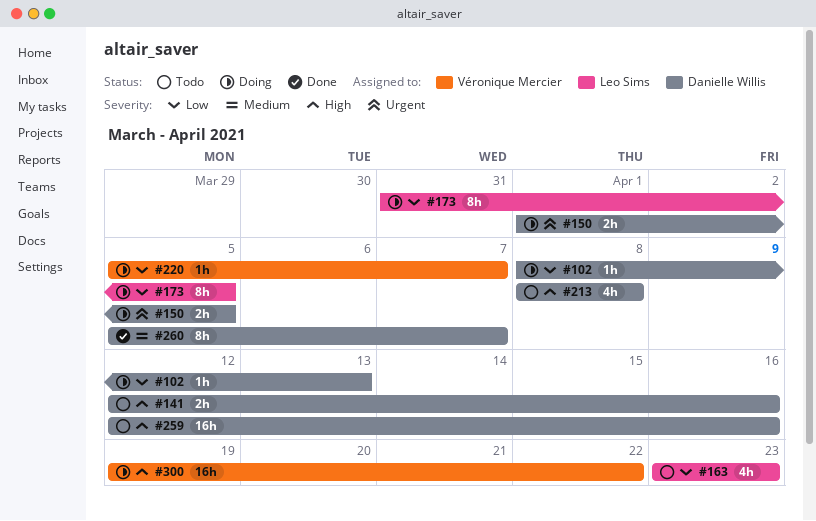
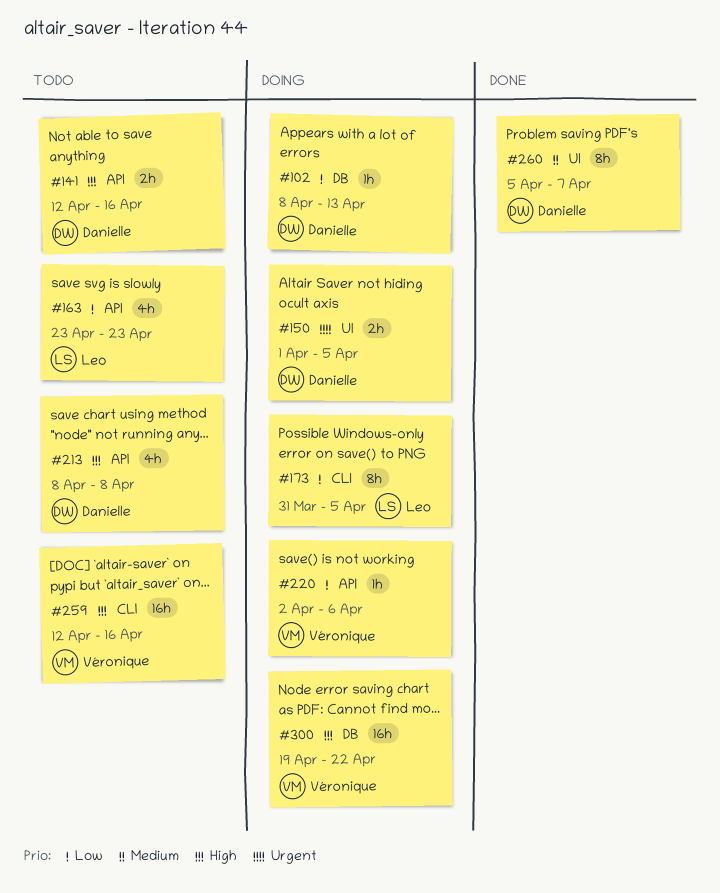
#220, start: Apr 5 -> Apr 2
#220, due: Apr 7 -> Apr 6
#259, owner: Danielle Willis -> Véronique Mercier

